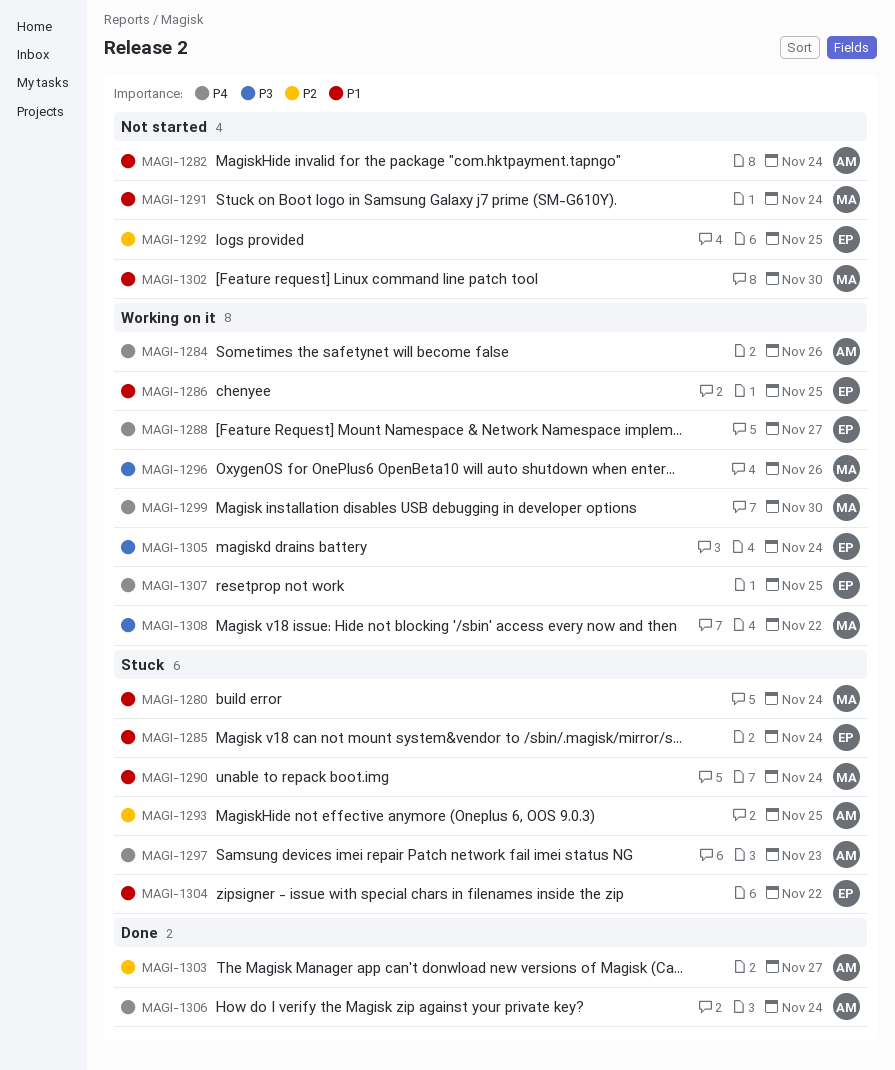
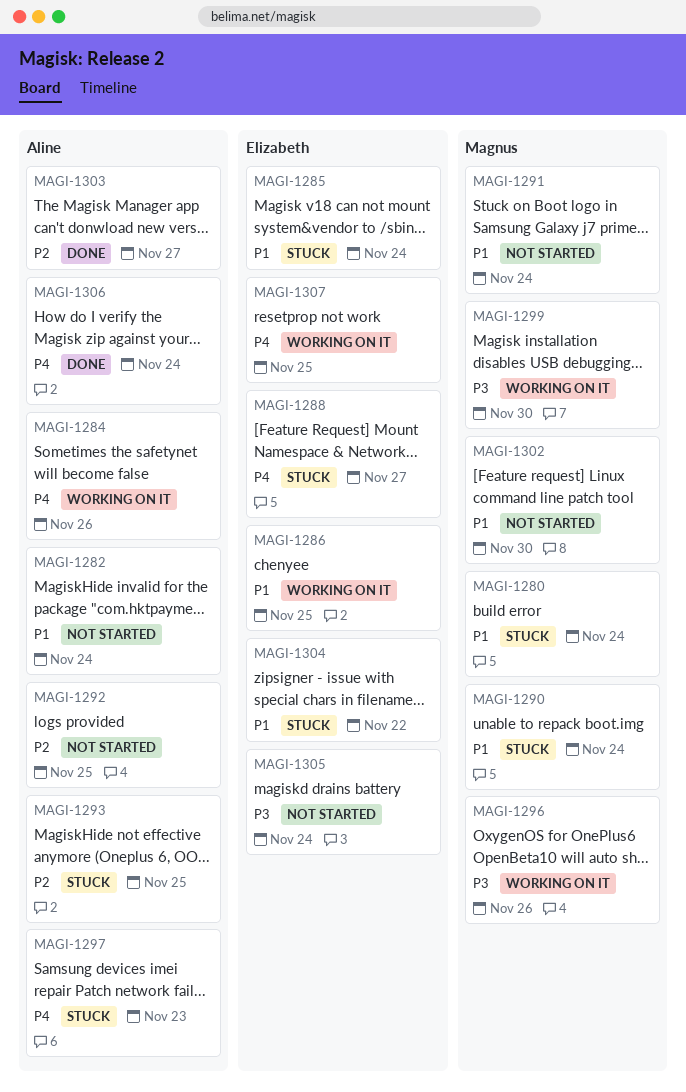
MAGI-1288, status: Working on it -> Stuck
MAGI-1292, owner: Elizabeth -> Aline
MAGI-1299, priority: P4 -> P3
MAGI-1305, status: Working on it -> Not started
MAGI-1308: present -> none

